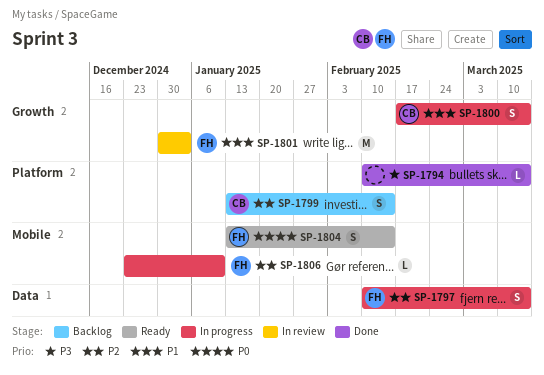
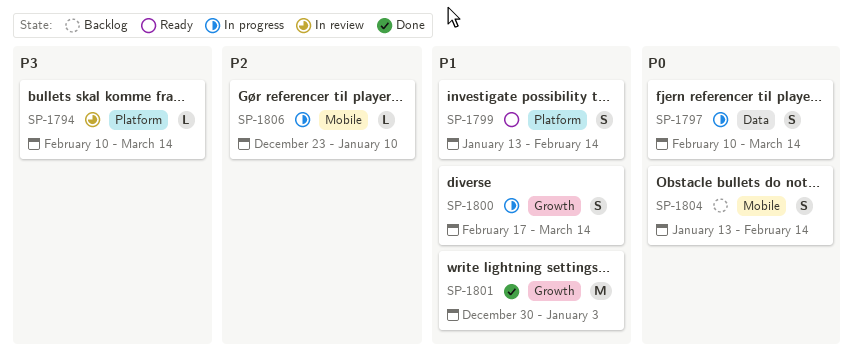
SP-1794, status: Done -> In review
SP-1797, priority: P2 -> P0
SP-1799, status: Backlog -> Ready
SP-1799, priority: P2 -> P1
SP-1801, status: In review -> Done
SP-1804, status: Ready -> Backlog

